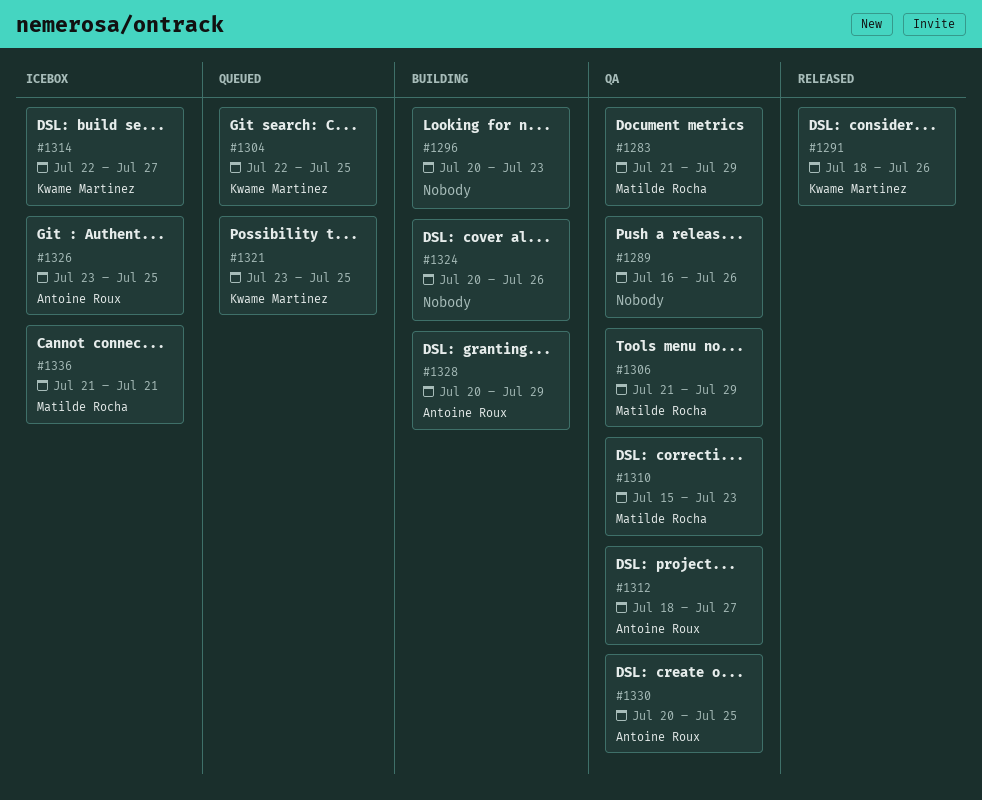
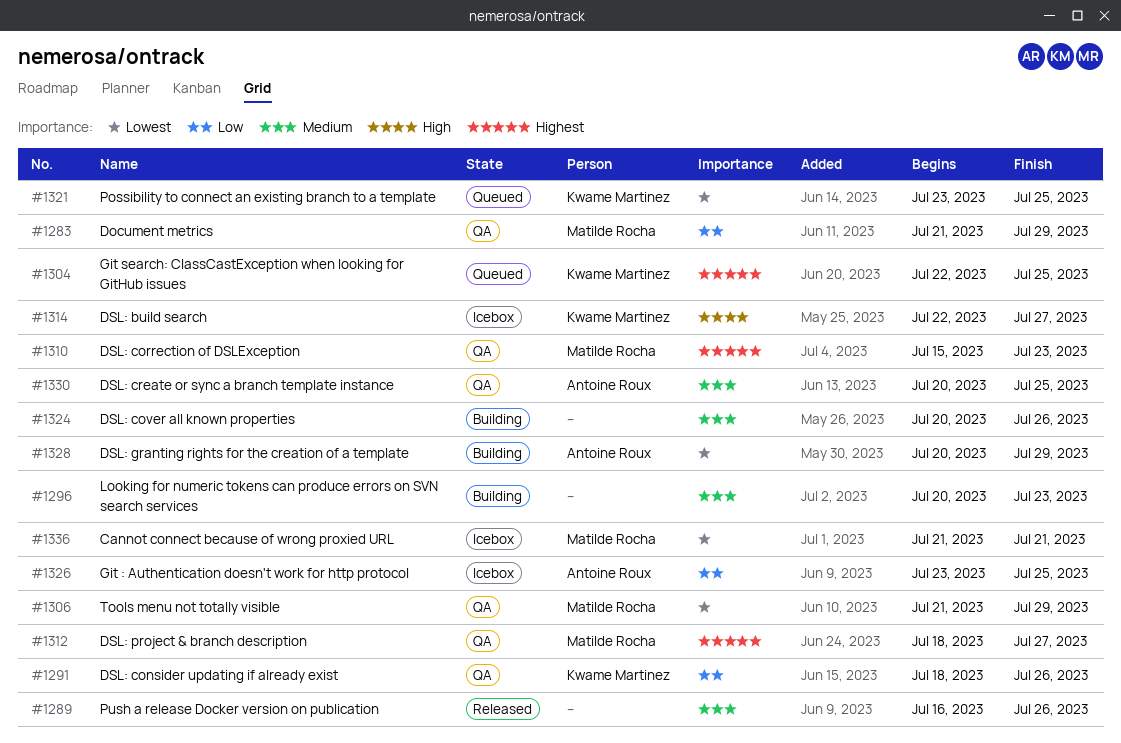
#1289, status: QA -> Released
#1291, status: Released -> QA
#1312, owner: Antoine Roux -> Matilde Rocha

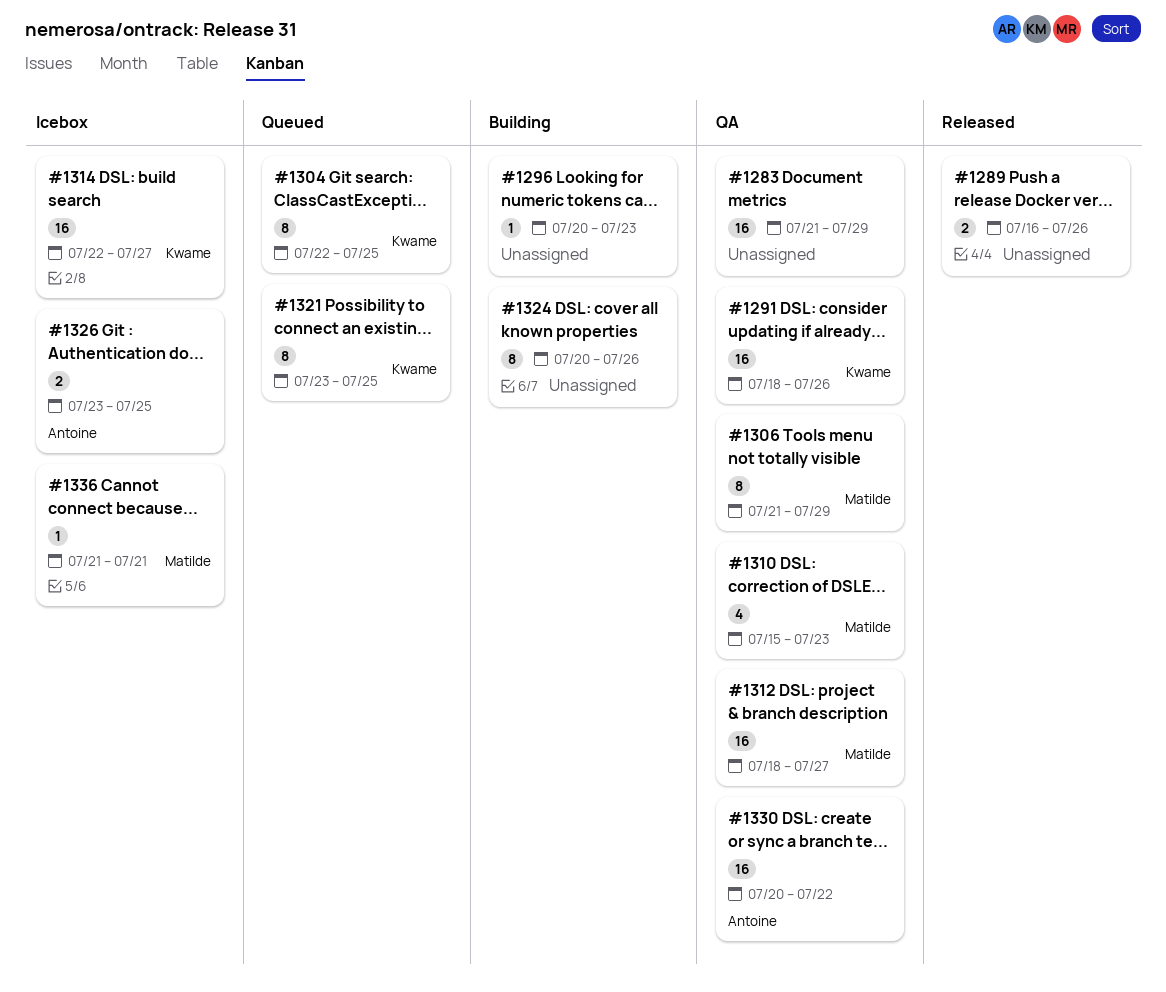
#1283, owner: Matilde Rocha -> none
#1328: present -> none
#1330, due: Jul 25 -> Jul 22

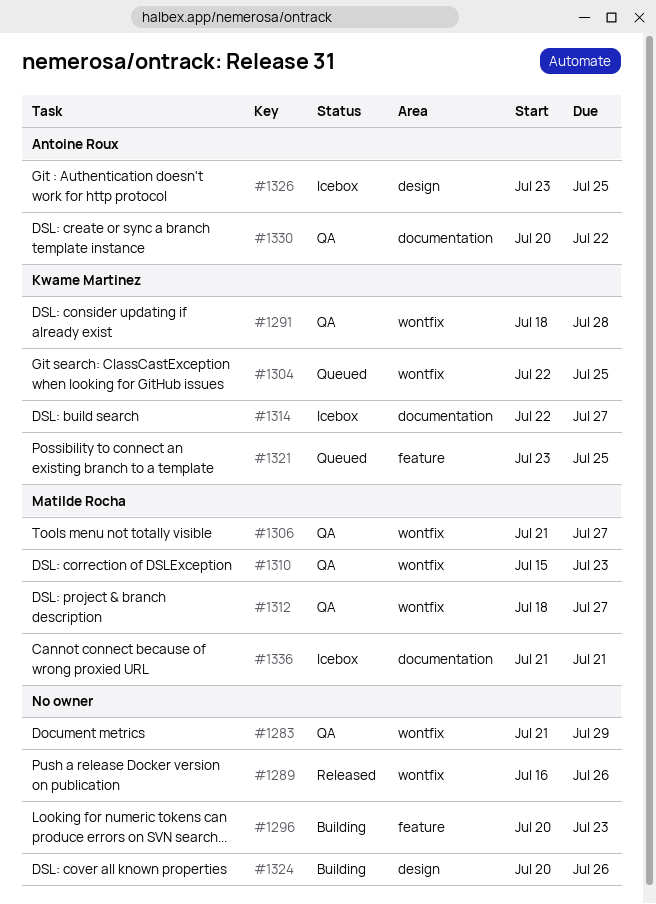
#1291, due: Jul 26 -> Jul 28
#1306, due: Jul 29 -> Jul 27

